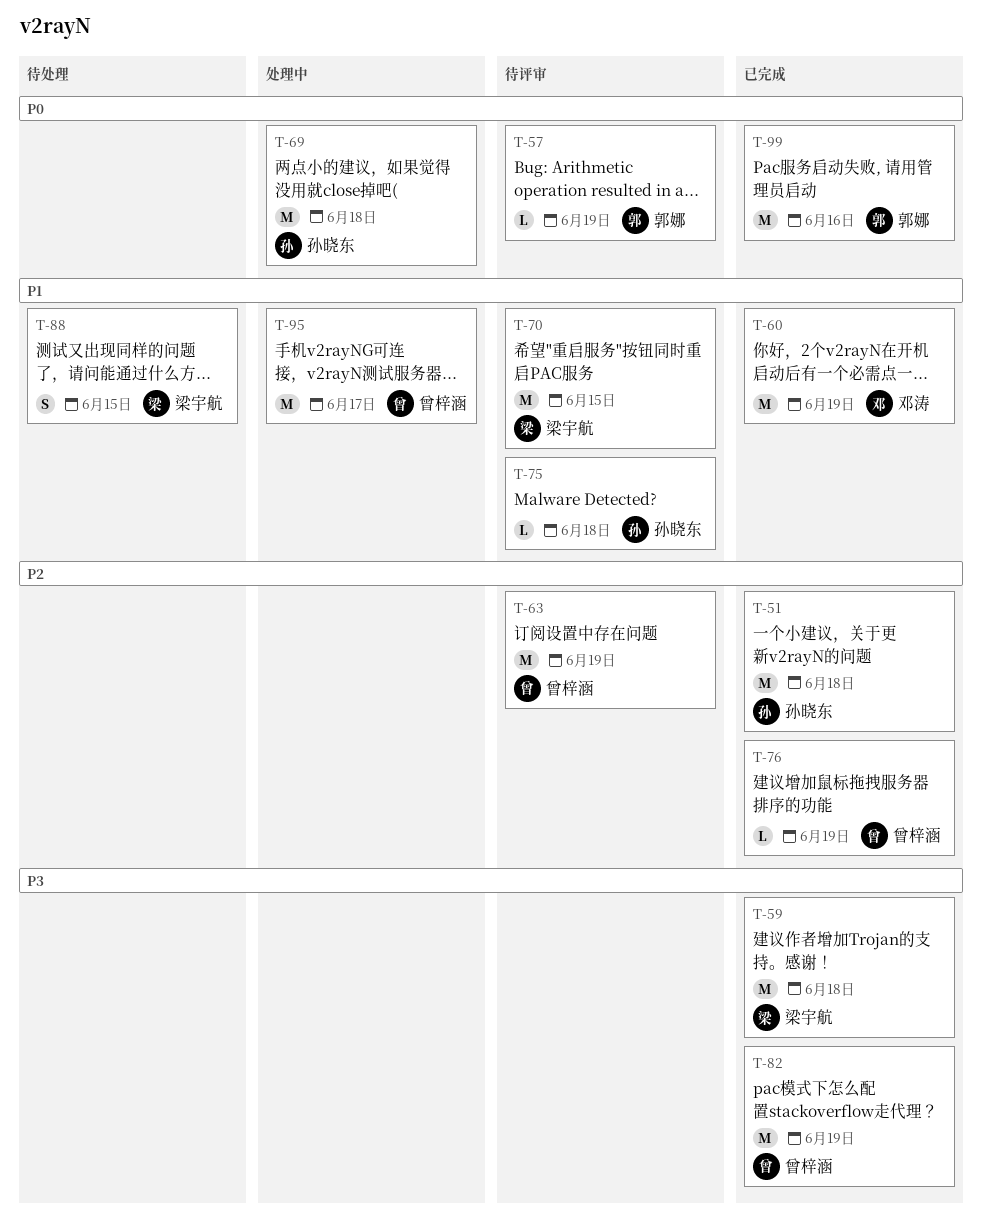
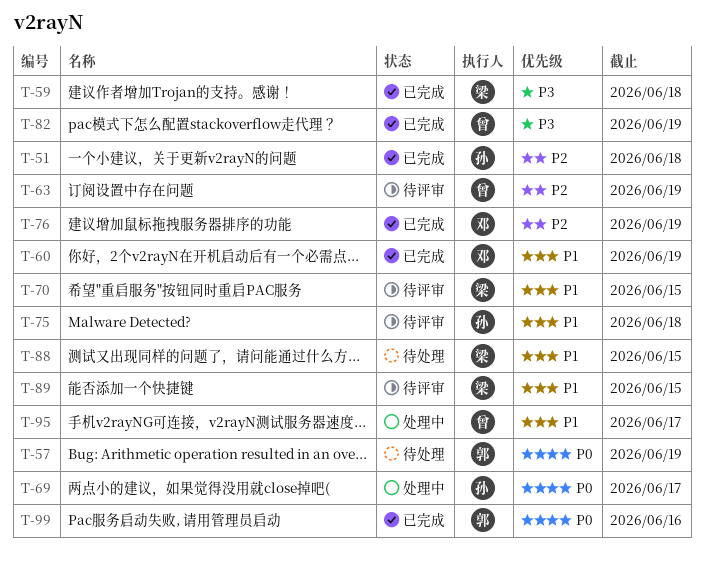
T-57, status: 待评审 -> 待处理
T-69, due: Jun 18 -> Jun 17
T-76, owner: 曾梓涵 -> 邓涛
T-89: none -> present

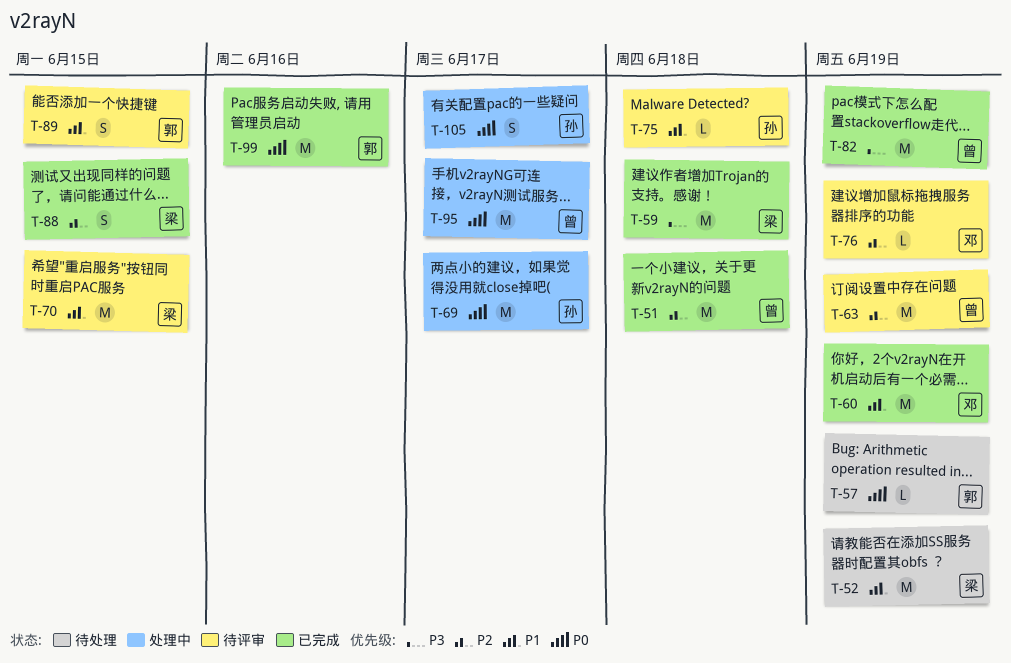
T-51, owner: 孙 -> 曾
T-52: none -> present
T-76, status: 已完成 -> 待评审
T-88, status: 待处理 -> 已完成
T-88, priority: P1 -> P2
T-89, owner: 梁 -> 郭
T-95, priority: P1 -> P0
T-105: none -> present

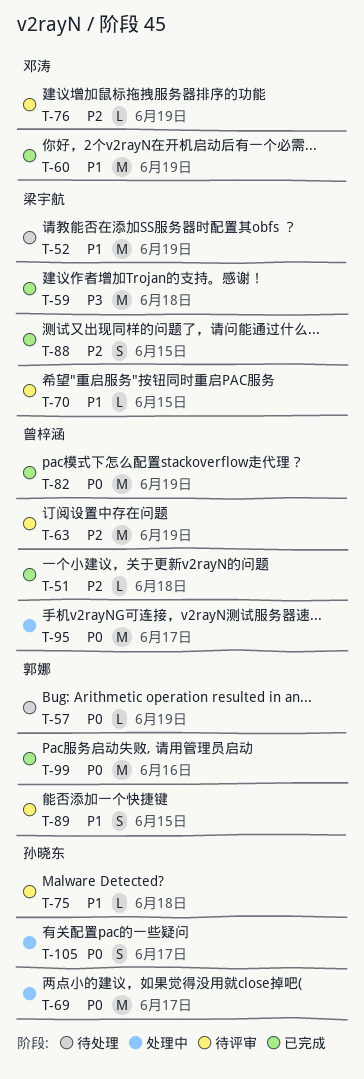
T-51, estimate: M -> L
T-70, estimate: M -> L
T-82, priority: P3 -> P0

